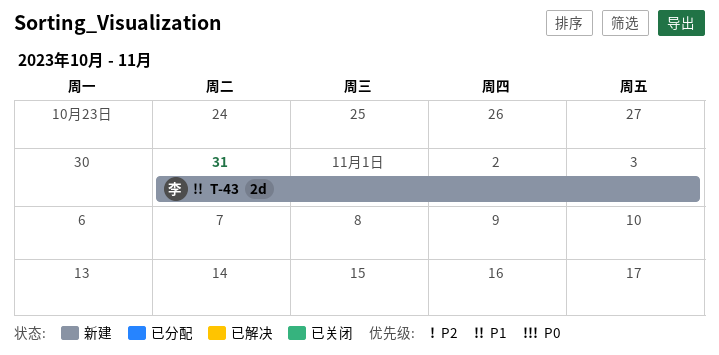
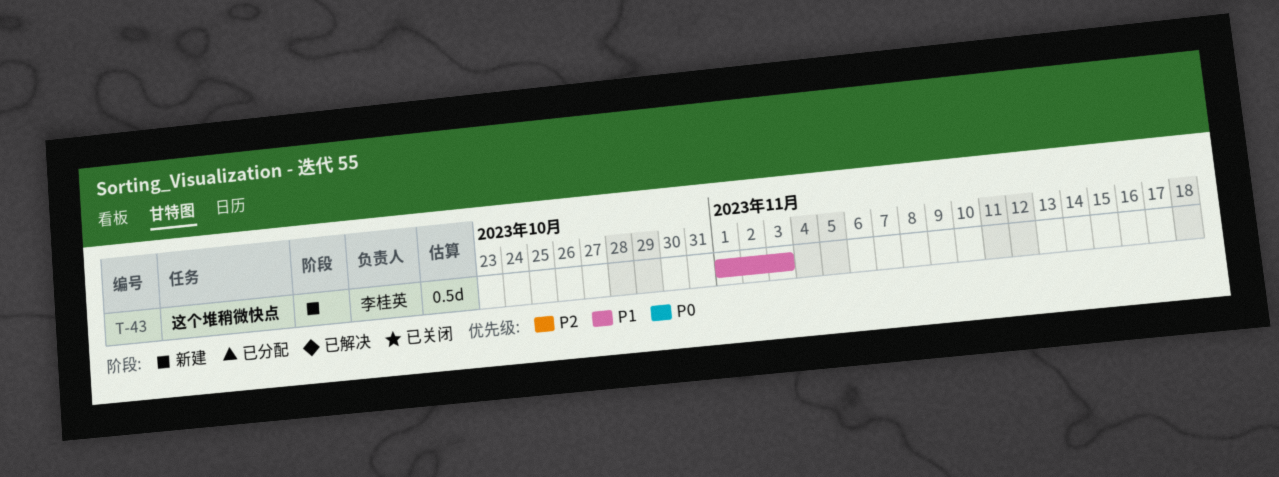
T-43, estimate: 2d -> 0.5d
T-43, start: Oct 31 -> Nov 1

